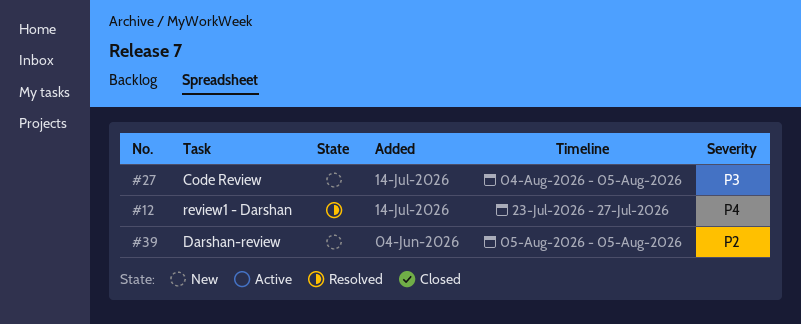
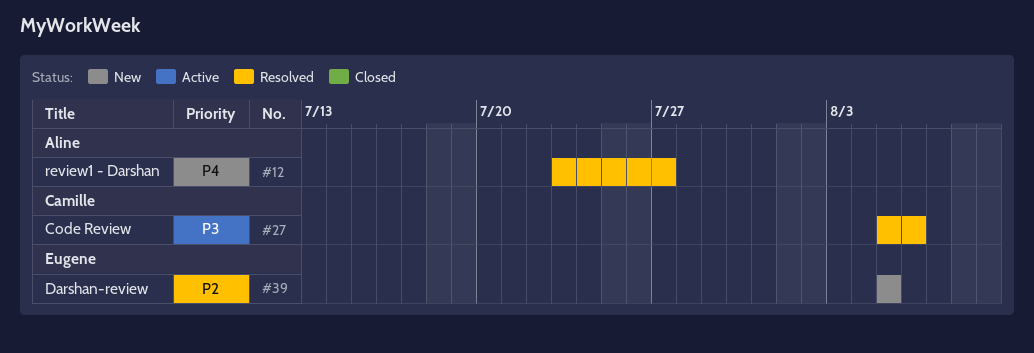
#27, status: New -> Resolved
#27, start: Aug 4 -> Aug 5
#27, due: Aug 5 -> Aug 6

